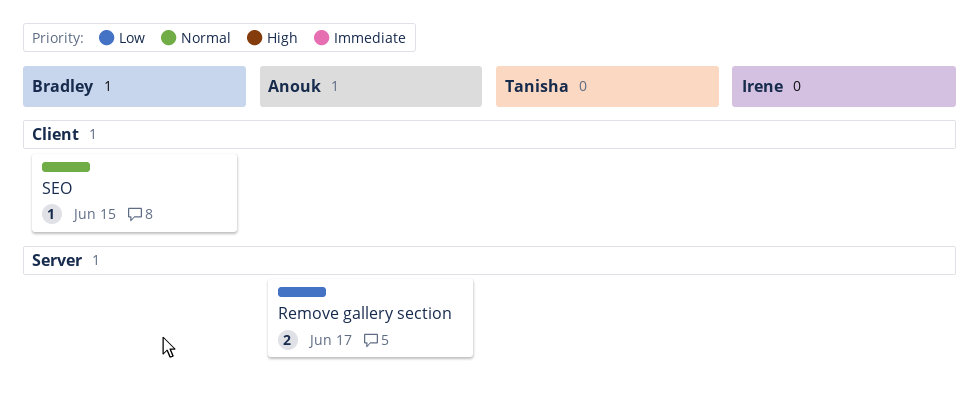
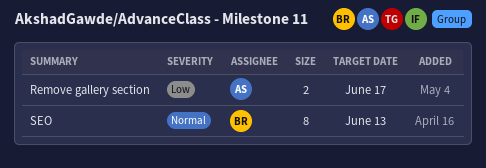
SEO, estimate: 1 -> 8
SEO, due: Jun 15 -> Jun 13

